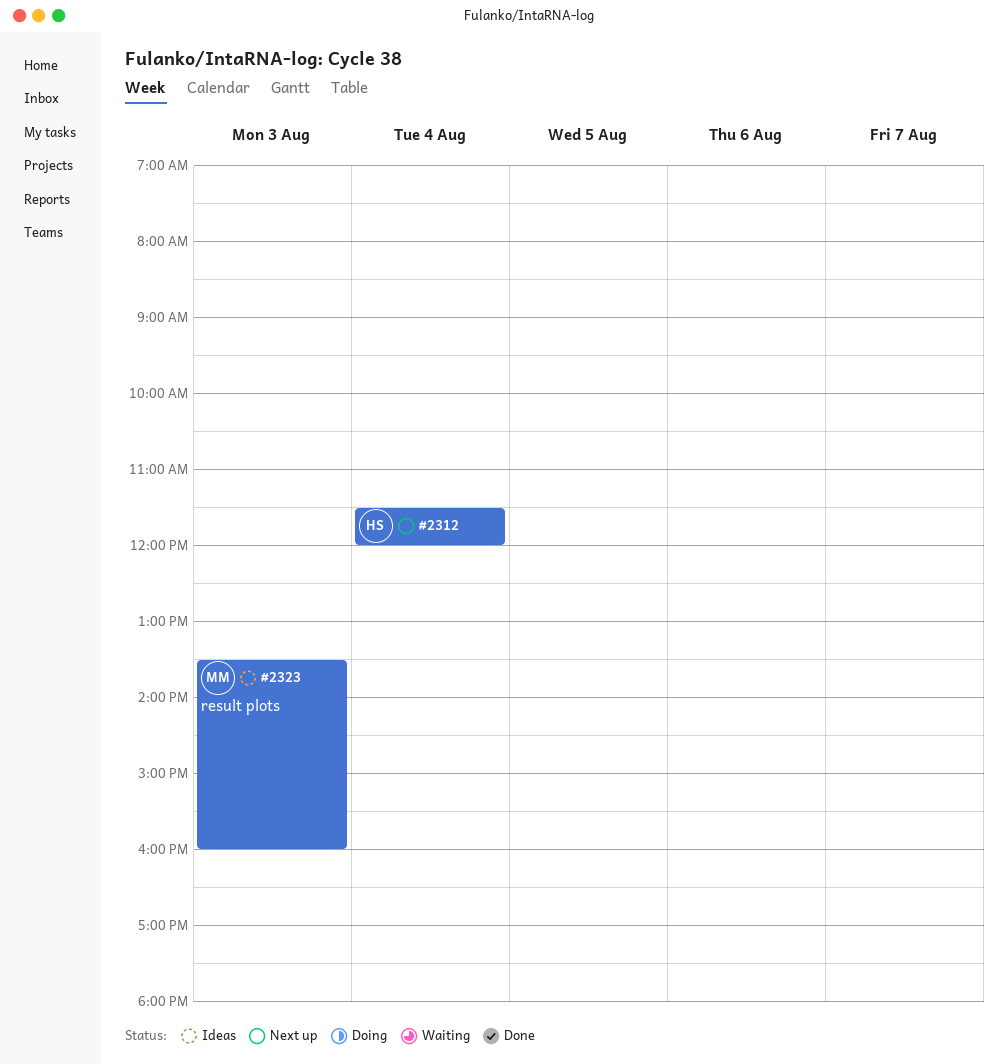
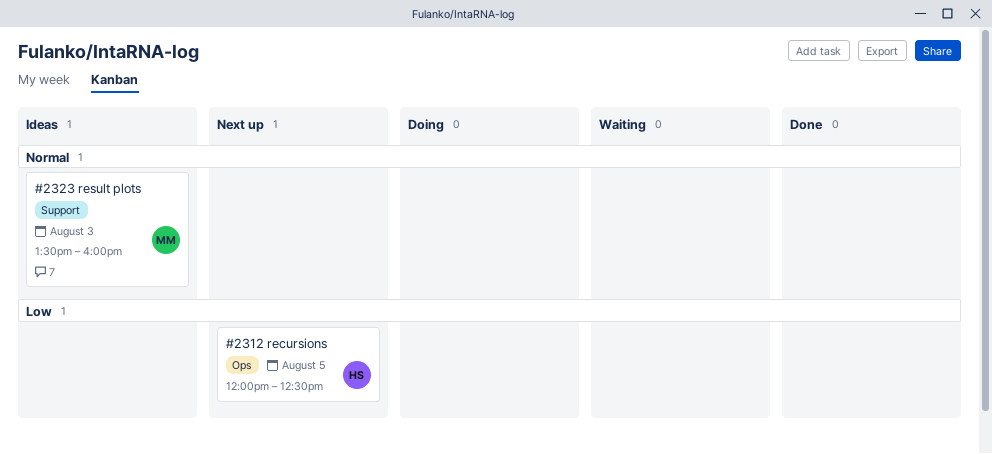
#2312, day: Aug 4 -> Aug 5
#2312, begins: 11:30 -> 12:00
#2312, ends: 12:00 -> 12:30

